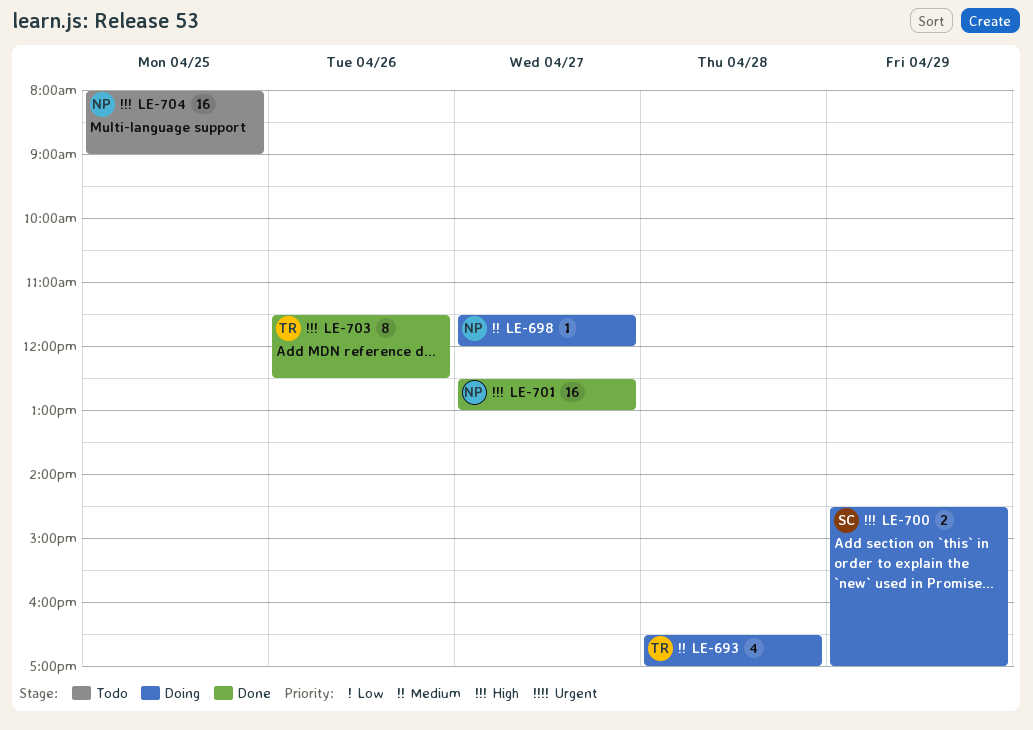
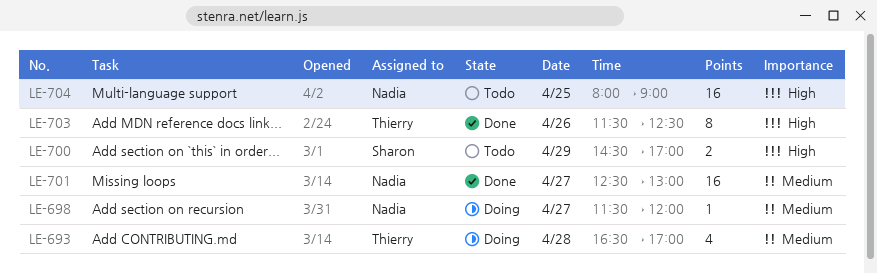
LE-700, status: Doing -> Todo
LE-701, priority: High -> Medium

